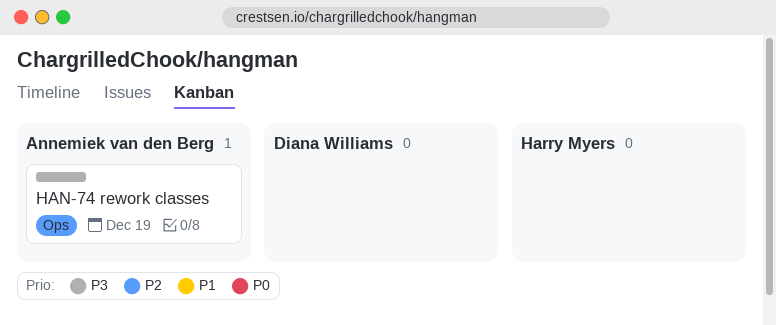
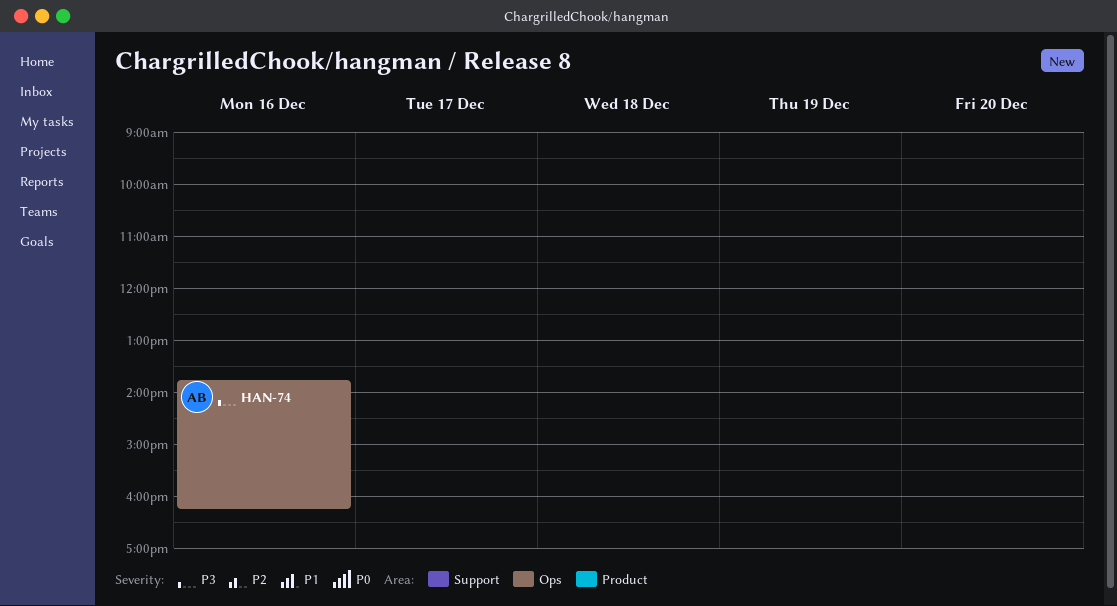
HAN-74, day: Dec 19 -> Dec 16

